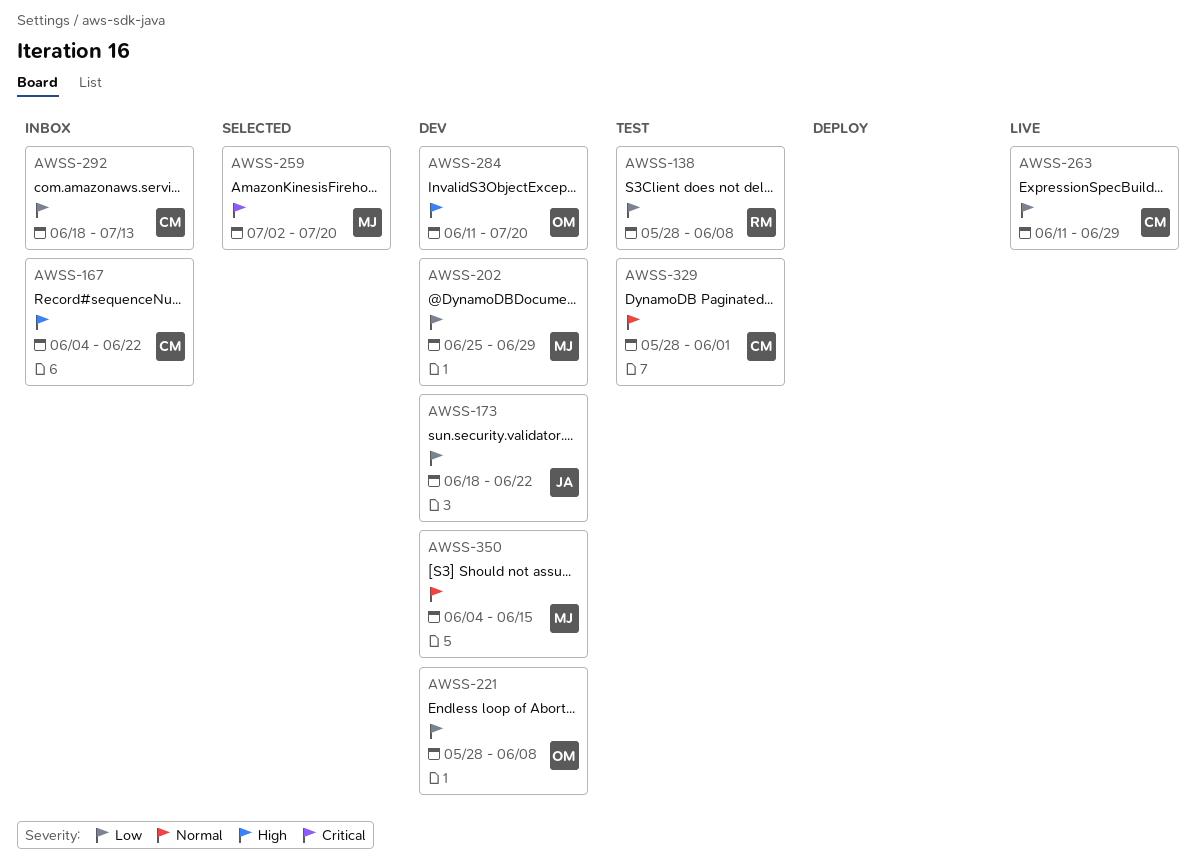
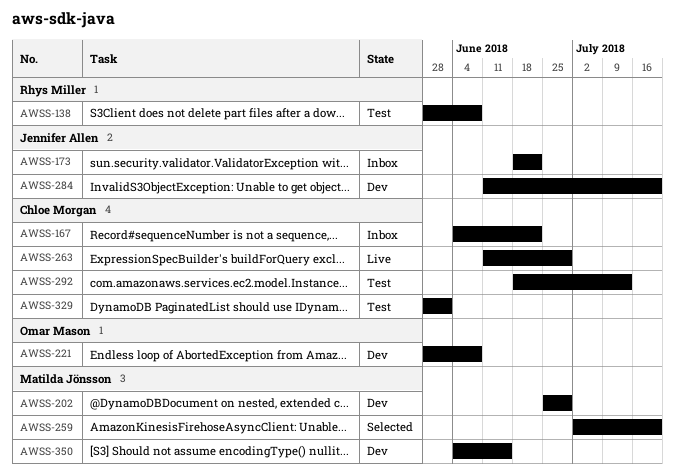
AWSS-173, status: Dev -> Inbox
AWSS-284, owner: Omar Mason -> Jennifer Allen
AWSS-292, status: Inbox -> Test

